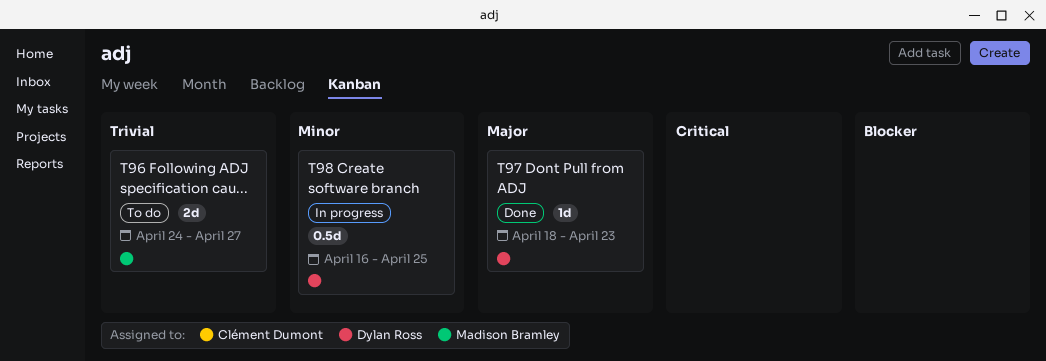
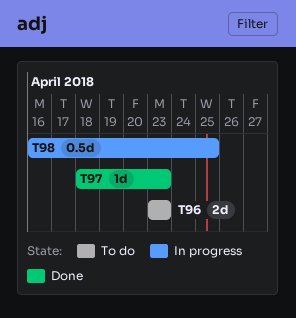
T96, start: Apr 24 -> Apr 23
T96, due: Apr 27 -> Apr 23

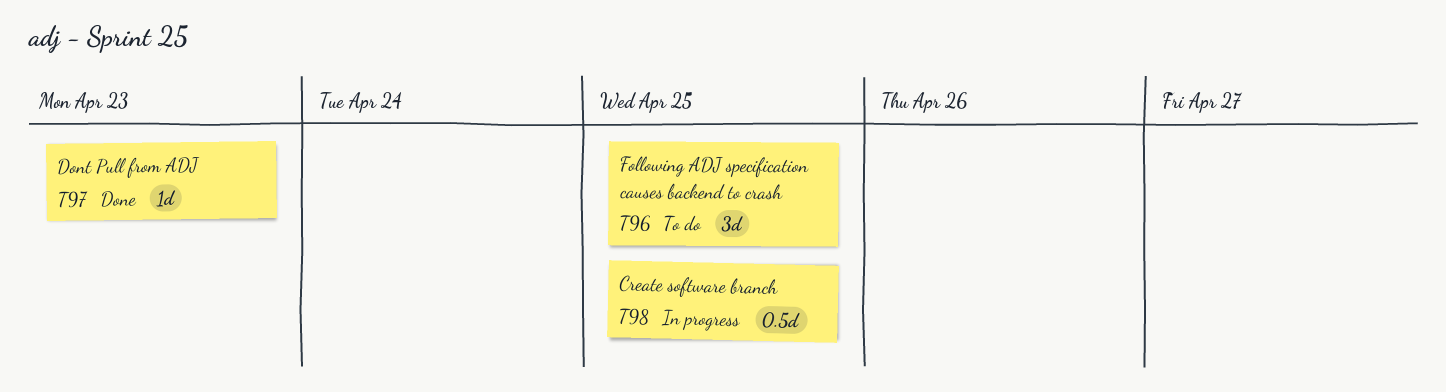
T96, estimate: 2d -> 3d
T96, due: Apr 23 -> Apr 25

